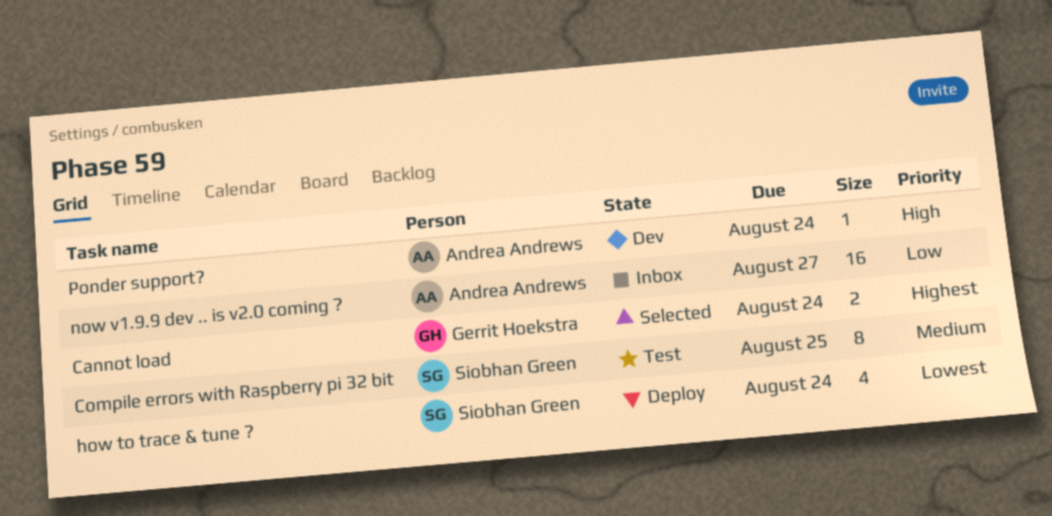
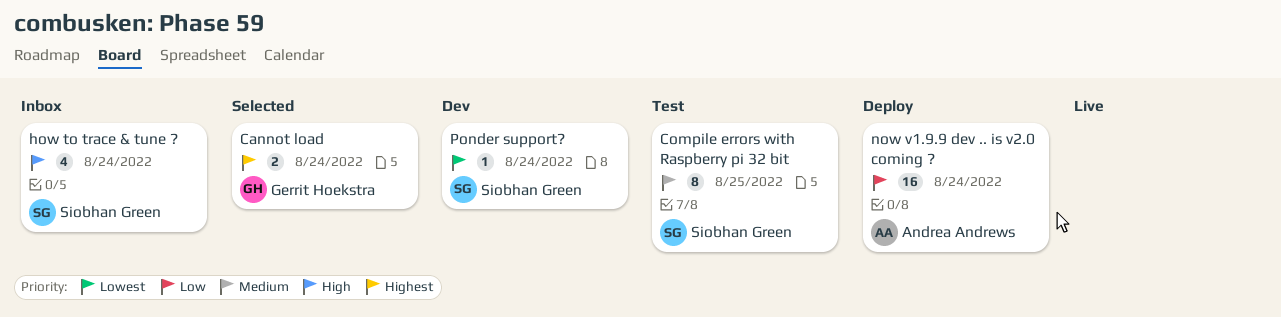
how to trace & tune ?, status: Deploy -> Inbox
how to trace & tune ?, priority: Lowest -> High
now v1.9.9 dev .. is v2.0 coming ?, status: Inbox -> Deploy
now v1.9.9 dev .. is v2.0 coming ?, due: Aug 27 -> Aug 24
Ponder support?, owner: Andrea Andrews -> Siobhan Green
Ponder support?, priority: High -> Lowest

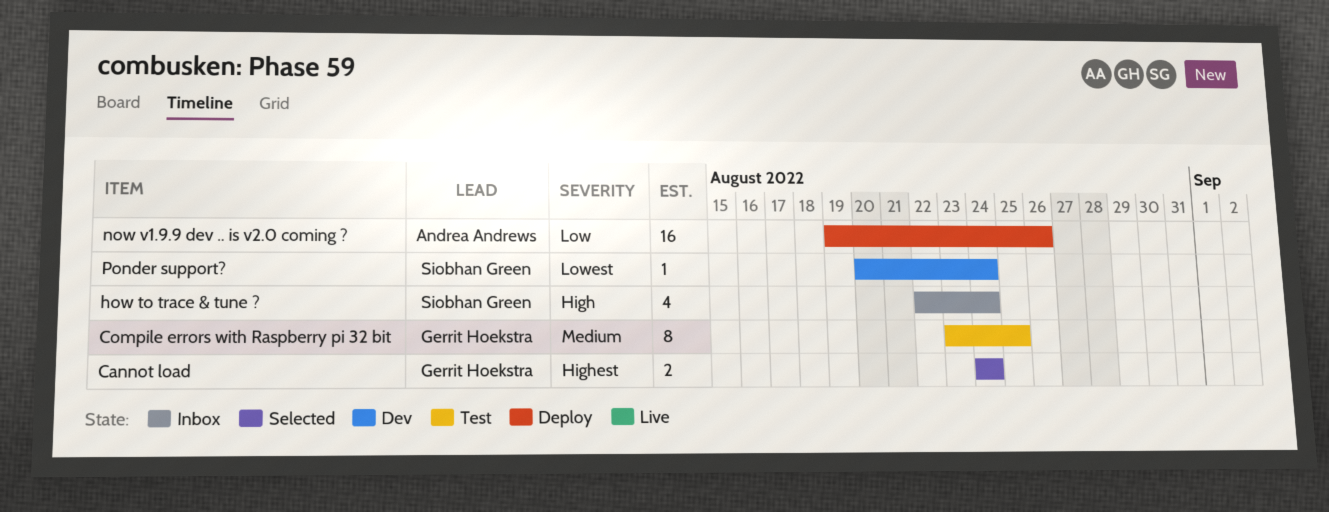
Compile errors with Raspberry pi 32 bit, owner: Siobhan Green -> Gerrit Hoekstra
now v1.9.9 dev .. is v2.0 coming ?, due: Aug 24 -> Aug 26

